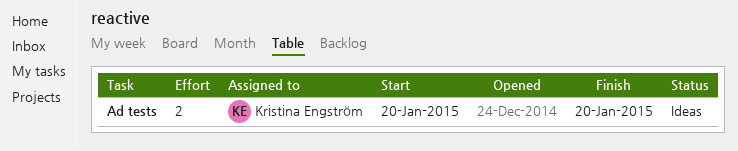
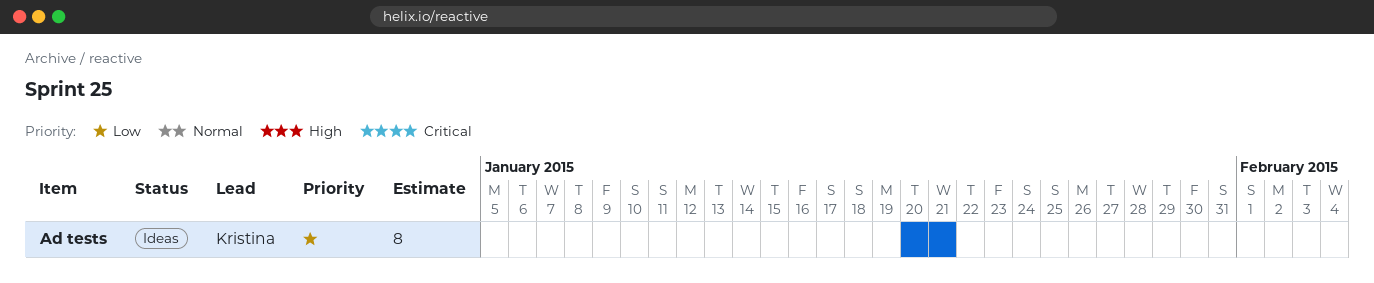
Ad tests, estimate: 2 -> 8
Ad tests, due: Jan 20 -> Jan 21

